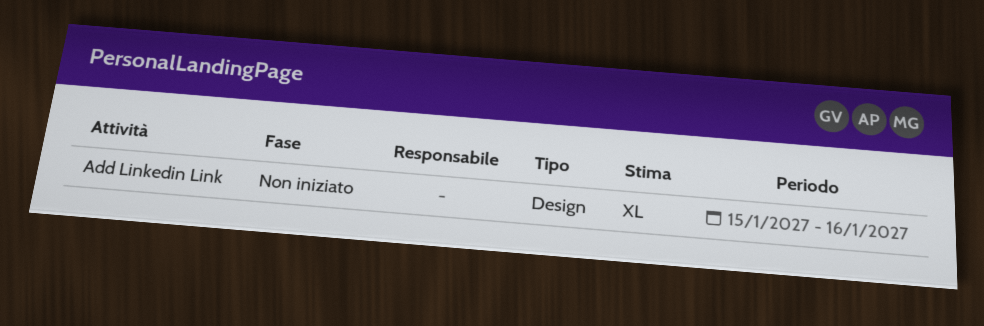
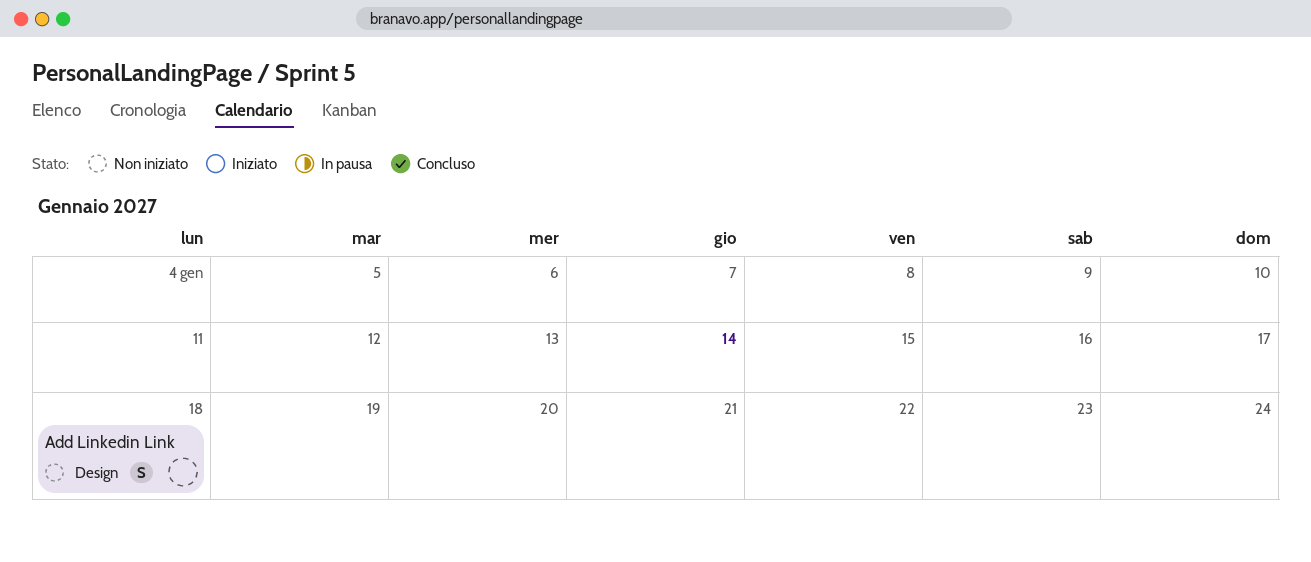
Add Linkedin Link, estimate: XL -> S
Add Linkedin Link, due: Jan 16 -> Jan 18

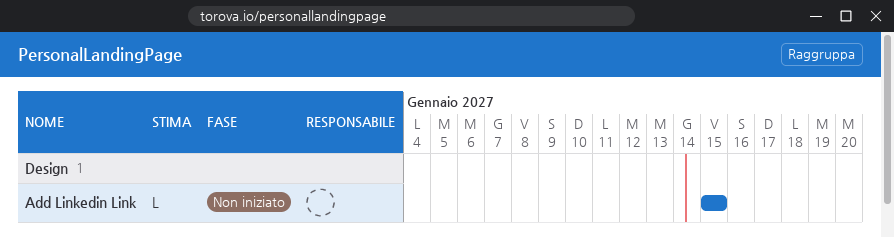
Add Linkedin Link, estimate: S -> L
Add Linkedin Link, due: Jan 18 -> Jan 15

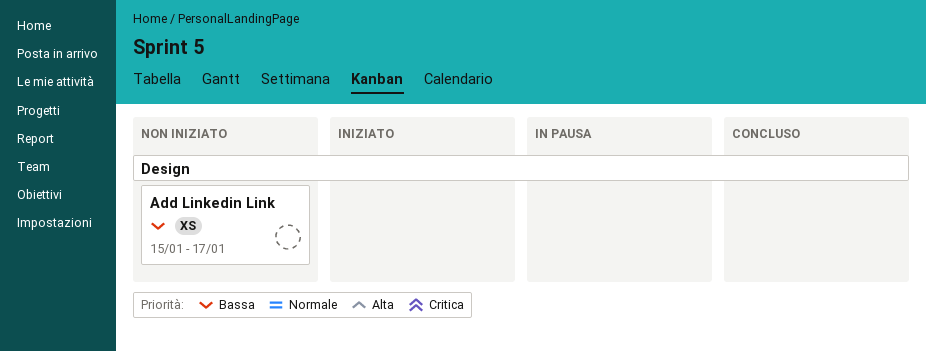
Add Linkedin Link, estimate: L -> XS
Add Linkedin Link, due: Jan 15 -> Jan 17

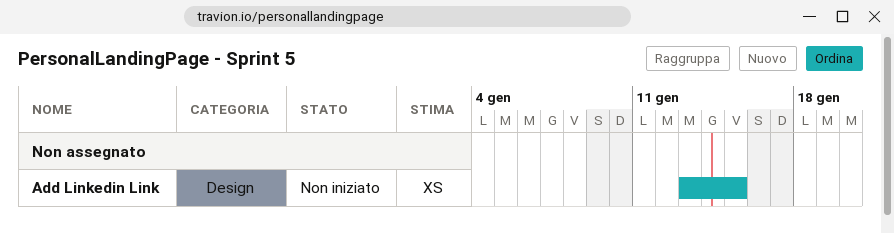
Add Linkedin Link, start: Jan 15 -> Jan 13
Add Linkedin Link, due: Jan 17 -> Jan 15

